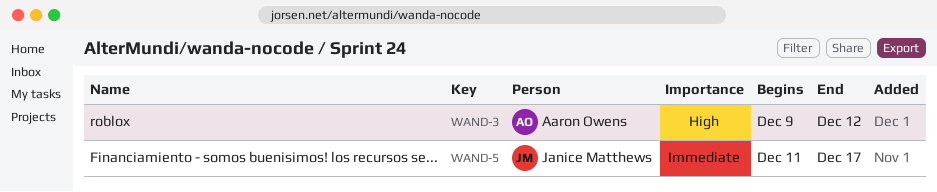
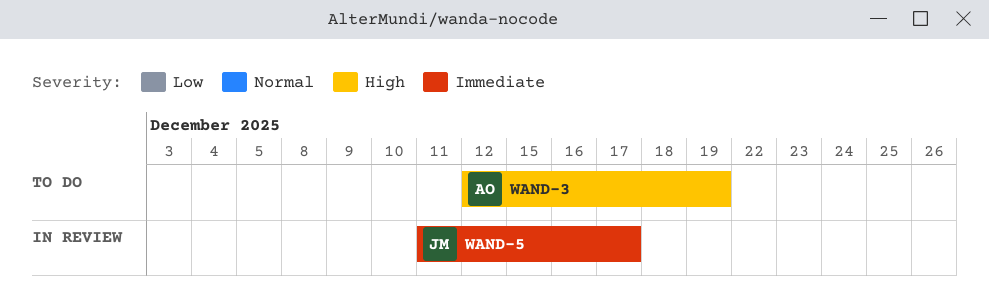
WAND-3, start: Dec 9 -> Dec 12
WAND-3, due: Dec 12 -> Dec 19

